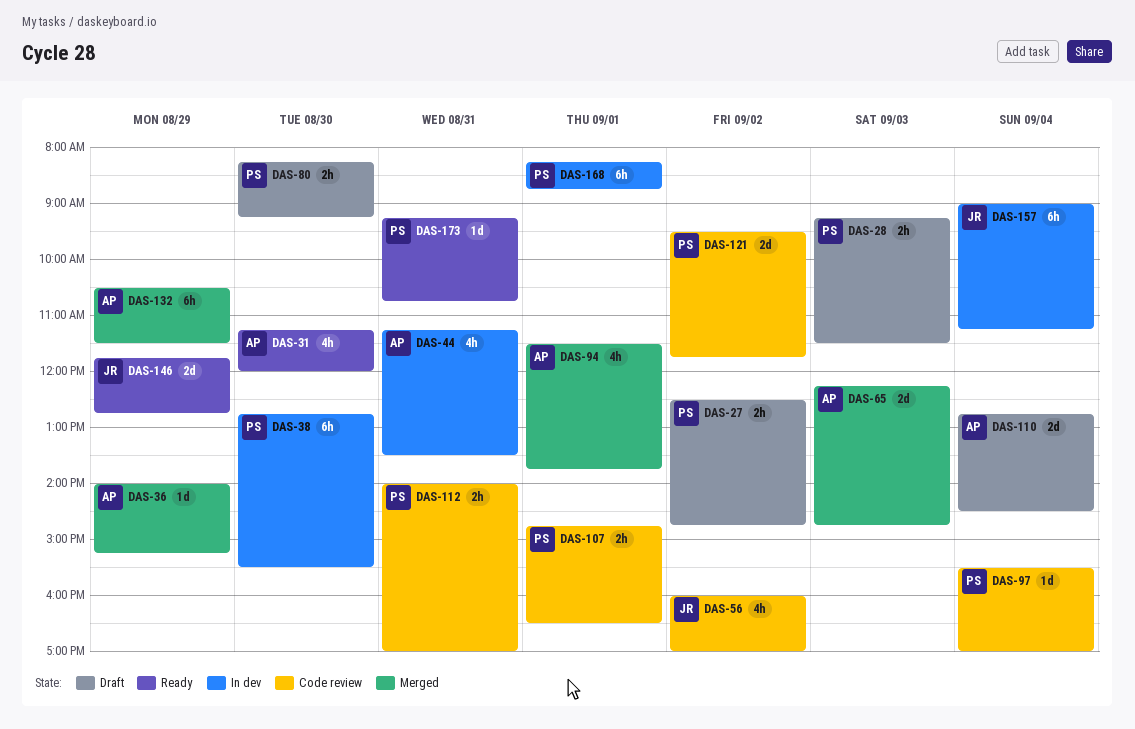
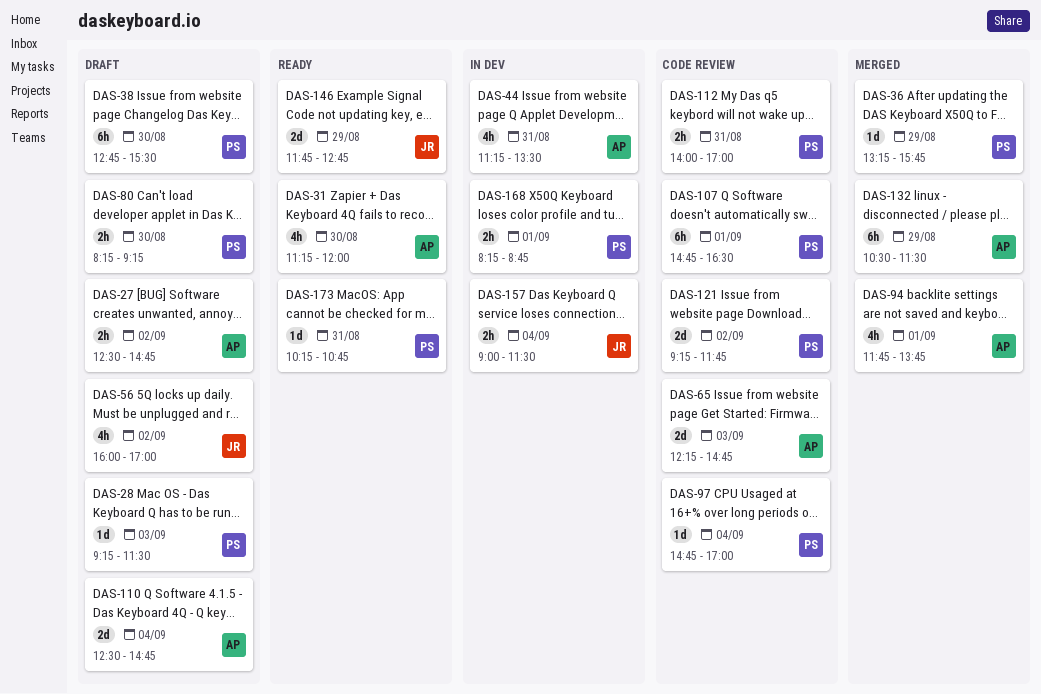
DAS-27, owner: PS -> AP
DAS-28, estimate: 2h -> 1d
DAS-36, owner: AP -> PS
DAS-36, begins: 14:00 -> 13:15
DAS-36, ends: 15:15 -> 15:45
DAS-38, status: In dev -> Draft
DAS-56, status: Code review -> Draft
DAS-65, status: Merged -> Code review
DAS-94, begins: 11:30 -> 11:45
DAS-97, begins: 15:30 -> 14:45
DAS-107, estimate: 2h -> 6h
DAS-110, begins: 12:45 -> 12:30
DAS-110, ends: 14:30 -> 14:45
DAS-121, begins: 09:30 -> 09:15
DAS-157, estimate: 6h -> 2h
DAS-157, ends: 11:15 -> 11:30
DAS-168, estimate: 6h -> 2h
DAS-173, begins: 09:15 -> 10:15

